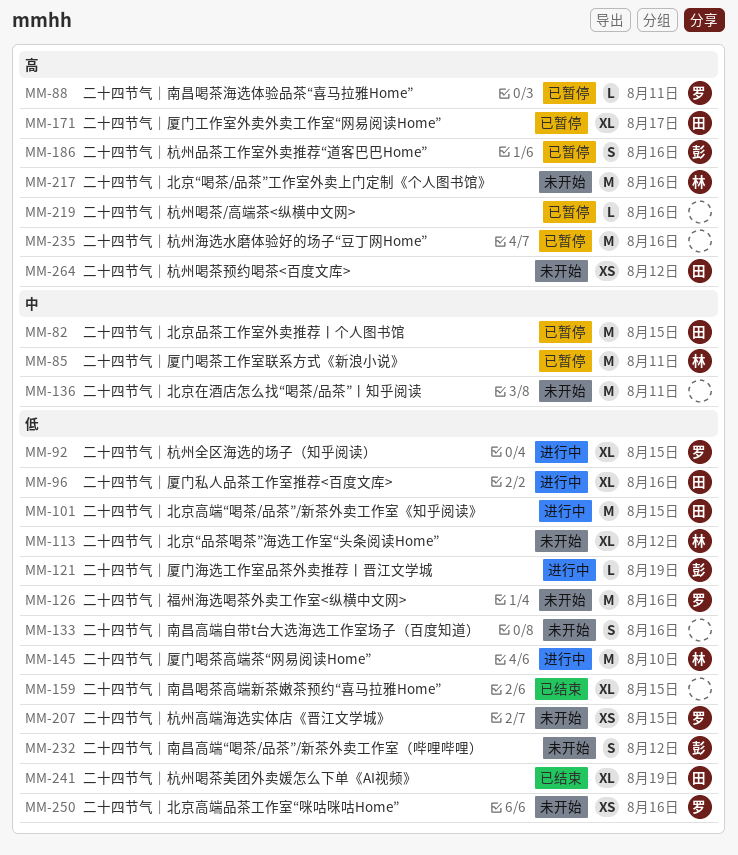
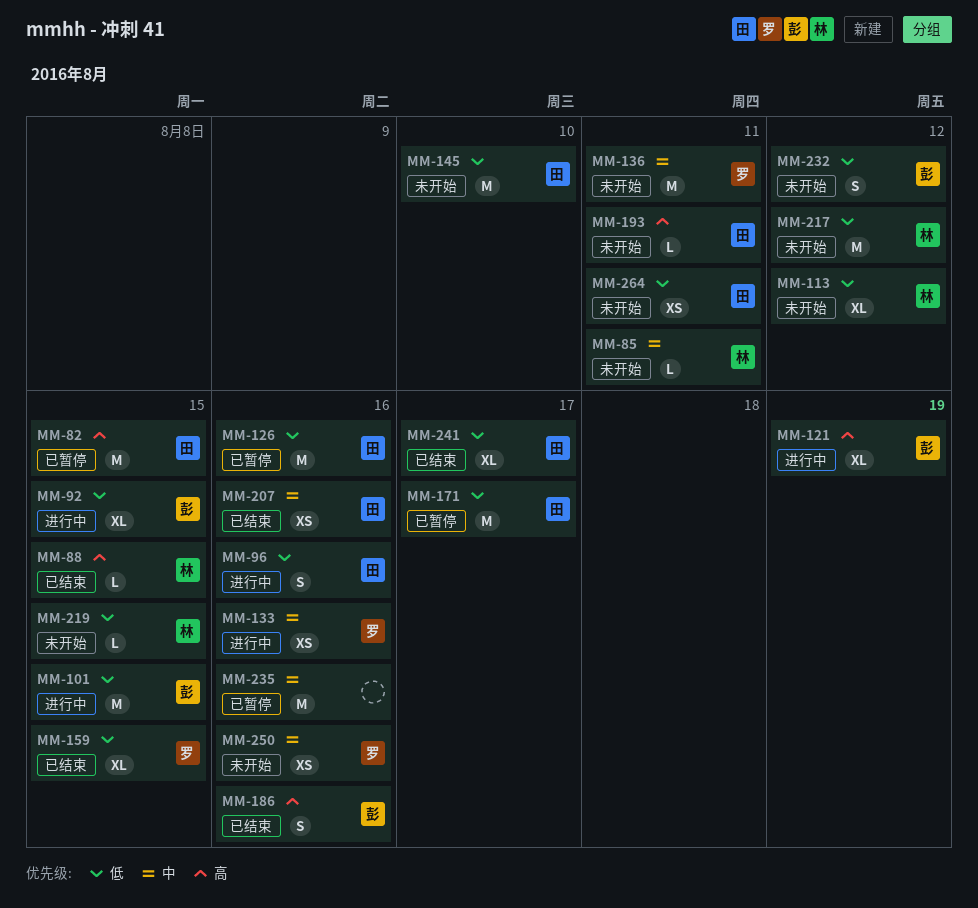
MM-82, priority: 中 -> 高
MM-85, status: 已暂停 -> 未开始
MM-85, estimate: M -> L
MM-88, status: 已暂停 -> 已结束
MM-88, owner: 罗 -> 林
MM-88, due: Aug 11 -> Aug 15
MM-92, owner: 罗 -> 彭
MM-96, estimate: XL -> S
MM-101, owner: 田 -> 彭
MM-121, priority: 低 -> 高
MM-121, estimate: L -> XL
MM-126, status: 未开始 -> 已暂停
MM-126, owner: 罗 -> 田
MM-133, status: 未开始 -> 进行中
MM-133, owner: none -> 罗
MM-133, priority: 低 -> 中
MM-133, estimate: S -> XS
MM-136, owner: none -> 罗
MM-145, status: 进行中 -> 未开始
MM-145, owner: 林 -> 田
MM-159, owner: none -> 罗
MM-171, priority: 高 -> 低
MM-171, estimate: XL -> M
MM-186, status: 已暂停 -> 已结束
MM-193: none -> present
MM-207, status: 未开始 -> 已结束
MM-207, owner: 罗 -> 田
MM-207, priority: 低 -> 中
MM-207, due: Aug 15 -> Aug 16
MM-217, priority: 高 -> 低
MM-217, due: Aug 16 -> Aug 12
MM-219, status: 已暂停 -> 未开始
MM-219, owner: none -> 林
MM-219, priority: 高 -> 低
MM-219, due: Aug 16 -> Aug 15
MM-235, priority: 高 -> 中
MM-241, due: Aug 19 -> Aug 17
MM-250, priority: 低 -> 中
MM-264, priority: 高 -> 低
MM-264, due: Aug 12 -> Aug 11

